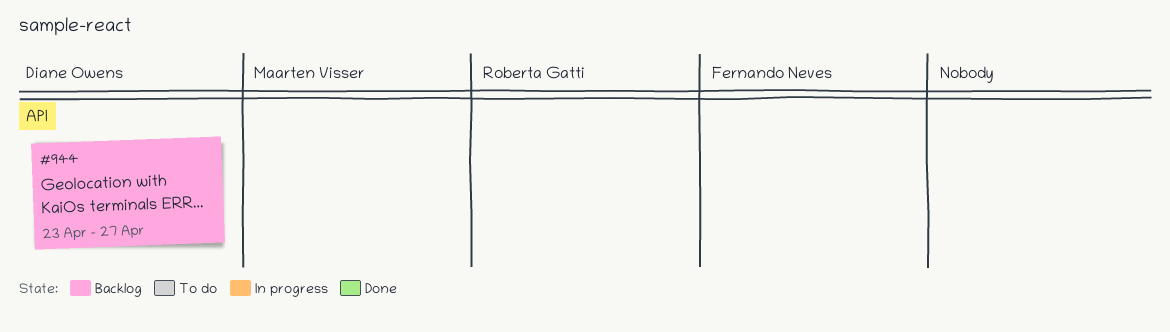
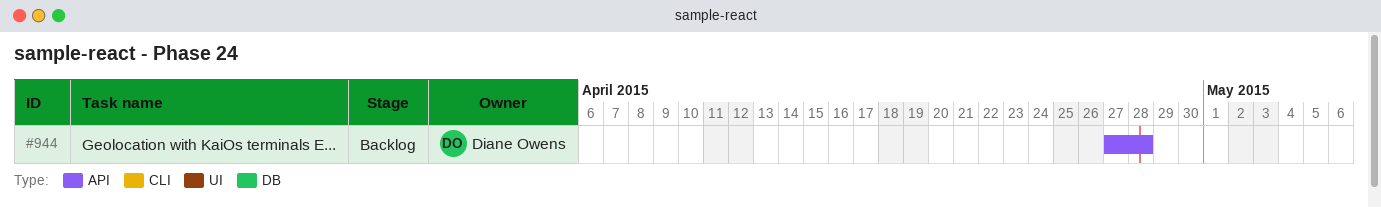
#944, start: Apr 23 -> Apr 27
#944, due: Apr 27 -> Apr 28

